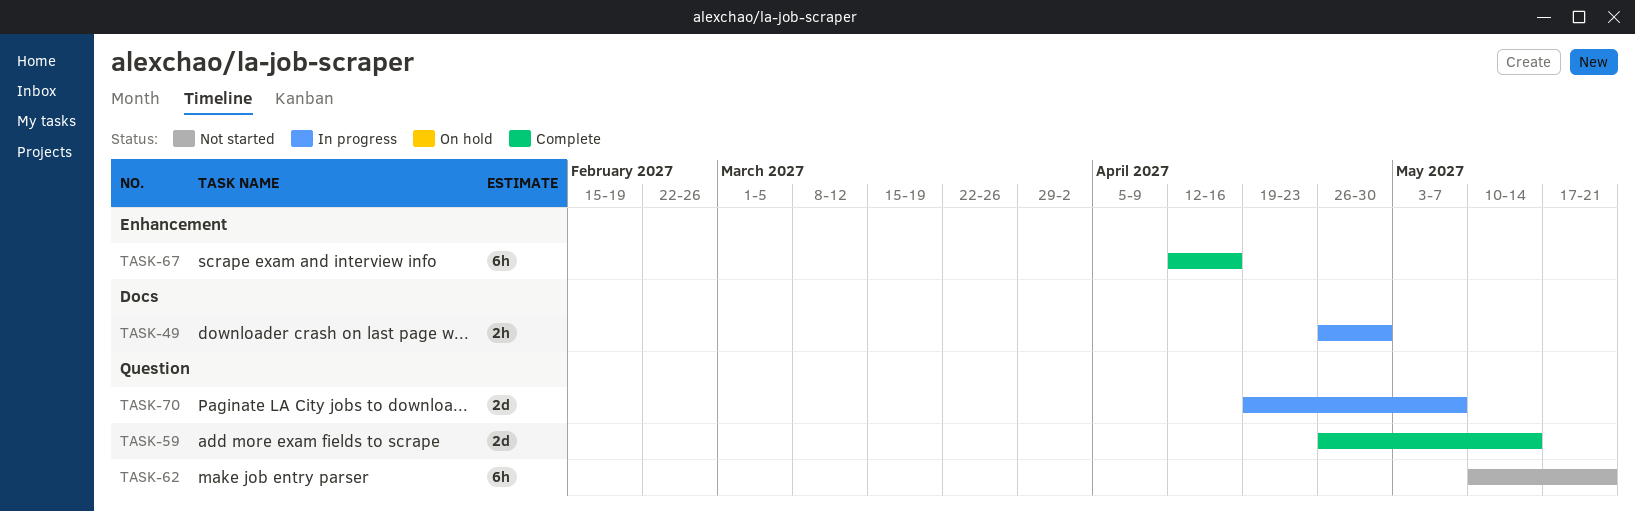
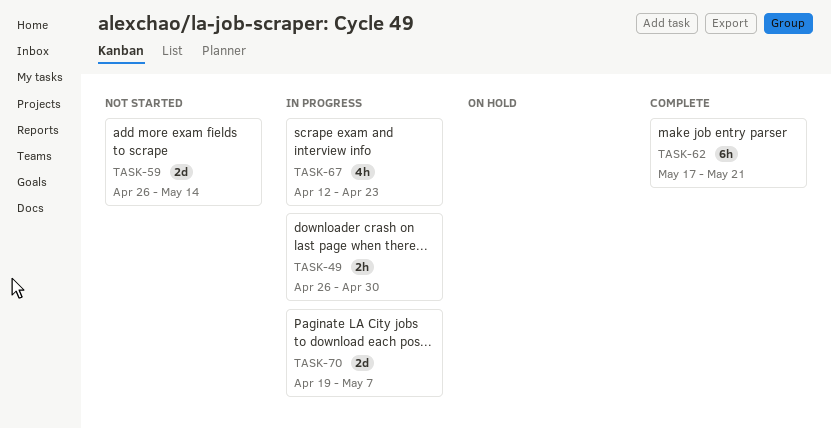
TASK-59, status: Complete -> Not started
TASK-62, status: Not started -> Complete
TASK-62, start: May 10 -> May 17
TASK-67, status: Complete -> In progress
TASK-67, estimate: 6h -> 4h
TASK-67, due: Apr 16 -> Apr 23

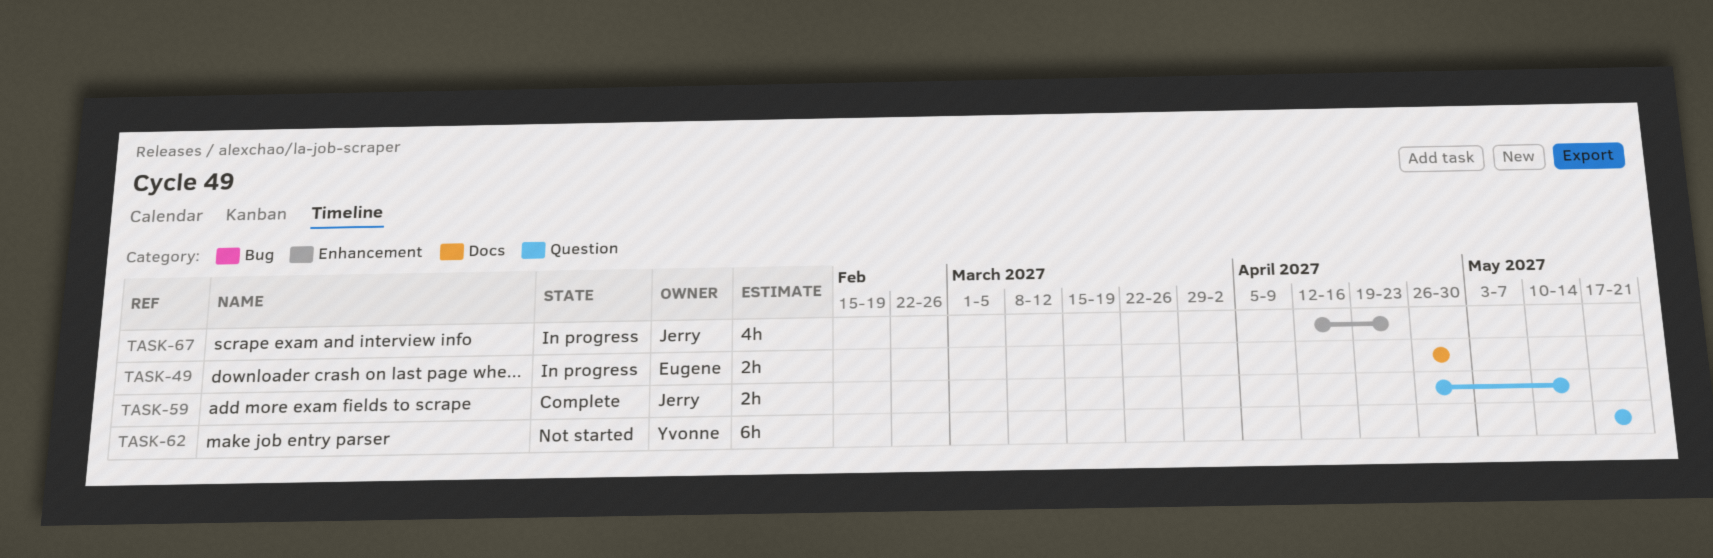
TASK-59, status: Not started -> Complete
TASK-59, estimate: 2d -> 2h
TASK-62, status: Complete -> Not started
TASK-70: present -> none

